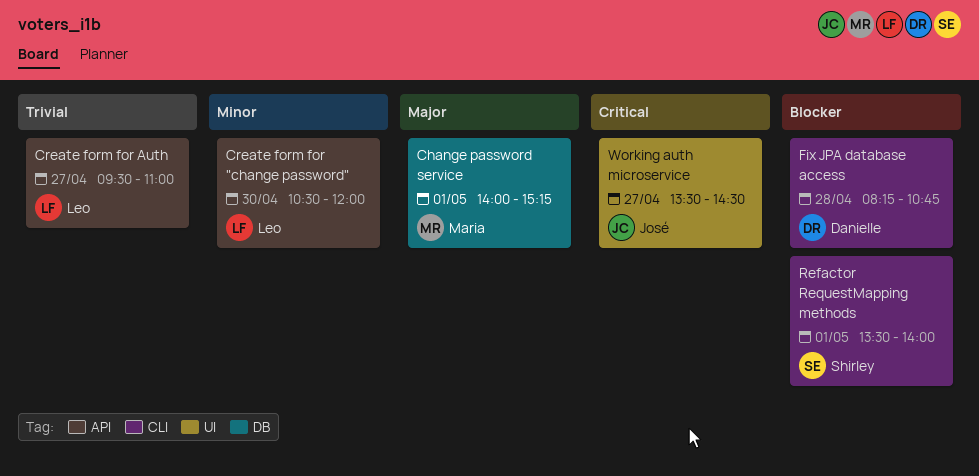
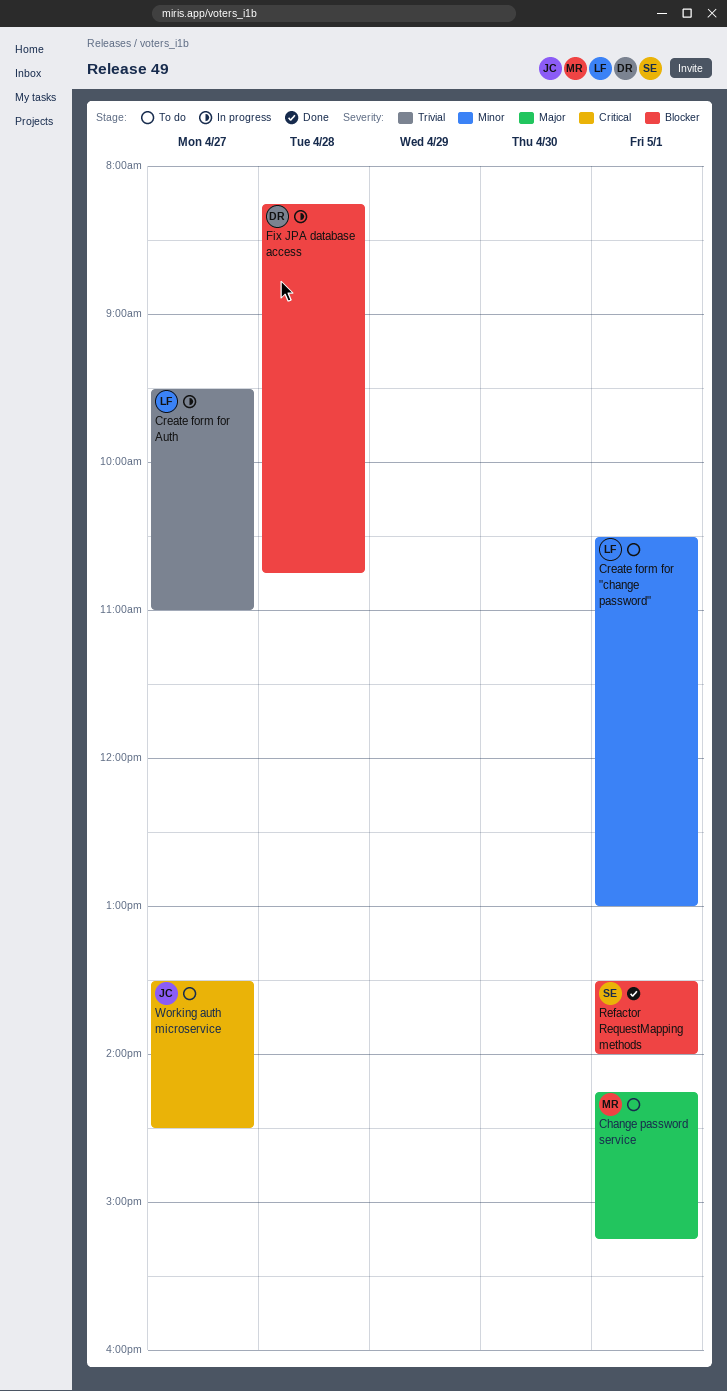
Change password service, begins: 14:00 -> 14:15
Create form for "change password", day: Apr 30 -> May 1
Create form for "change password", ends: 12:00 -> 13:00

